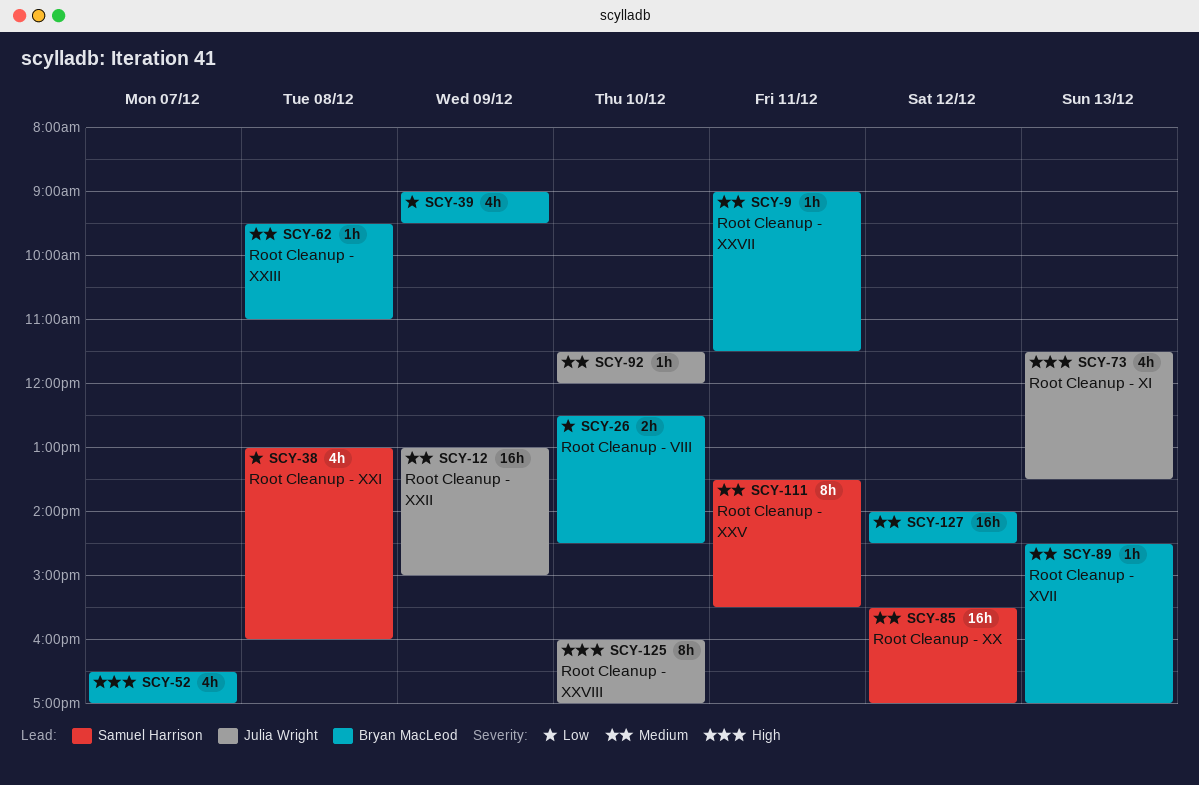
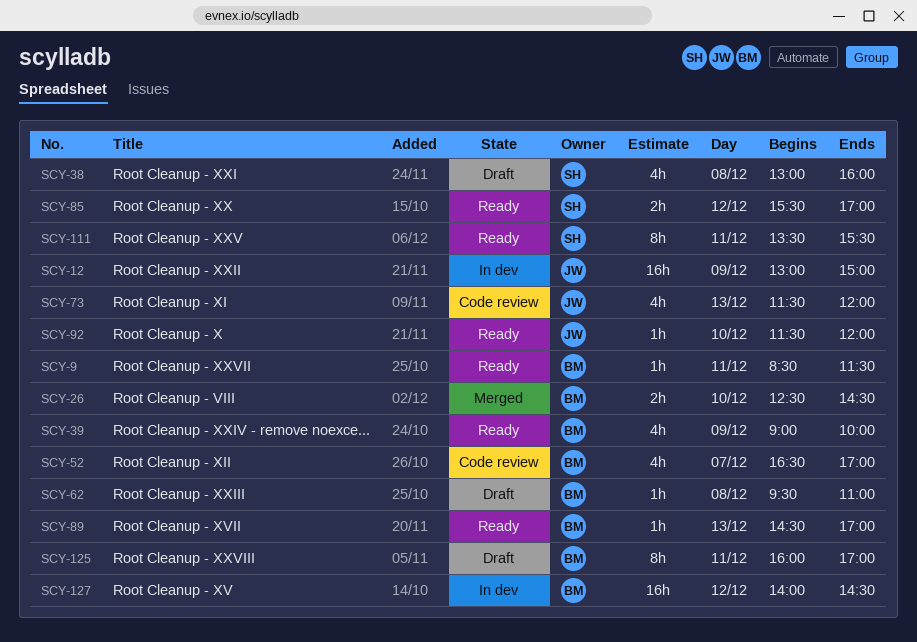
SCY-9, begins: 09:00 -> 08:30
SCY-39, ends: 09:30 -> 10:00
SCY-73, ends: 13:30 -> 12:00
SCY-85, estimate: 16h -> 2h
SCY-125, owner: Julia Wright -> Bryan MacLeod
SCY-125, day: Dec 10 -> Dec 11

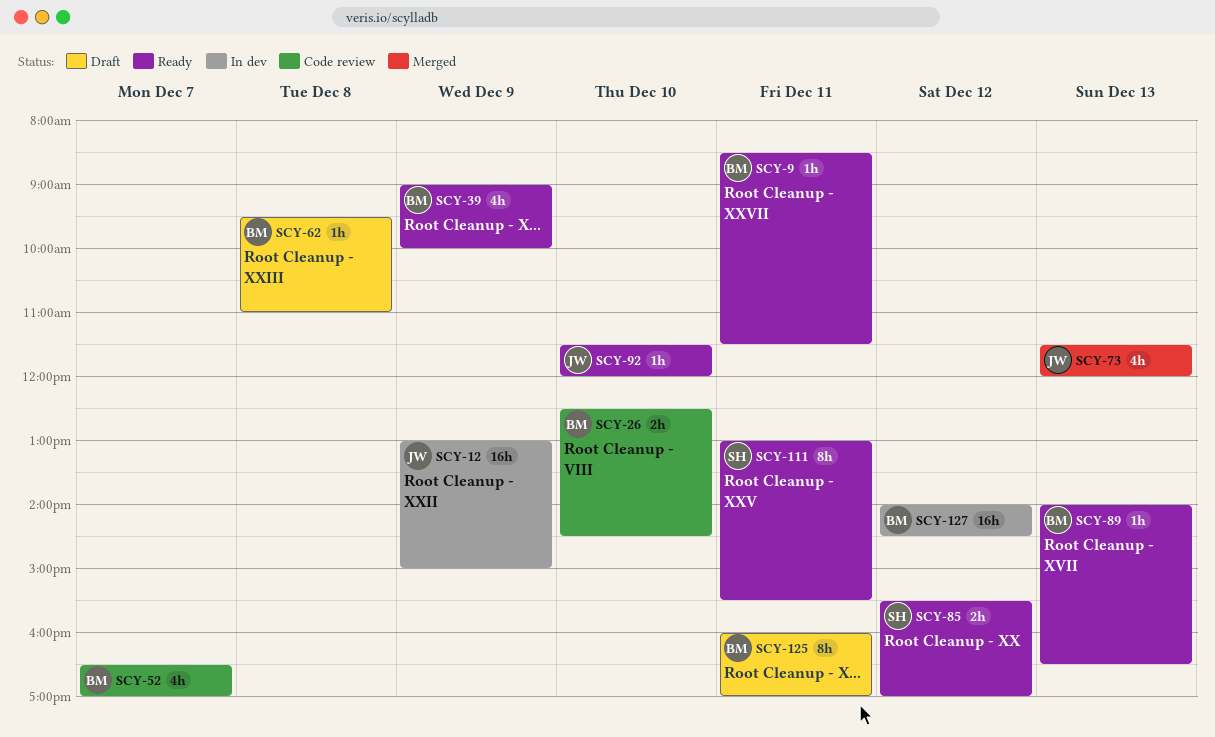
SCY-26, status: Merged -> Code review
SCY-38: present -> none
SCY-73, status: Code review -> Merged
SCY-89, begins: 14:30 -> 14:00
SCY-89, ends: 17:00 -> 16:30
SCY-111, begins: 13:30 -> 13:00

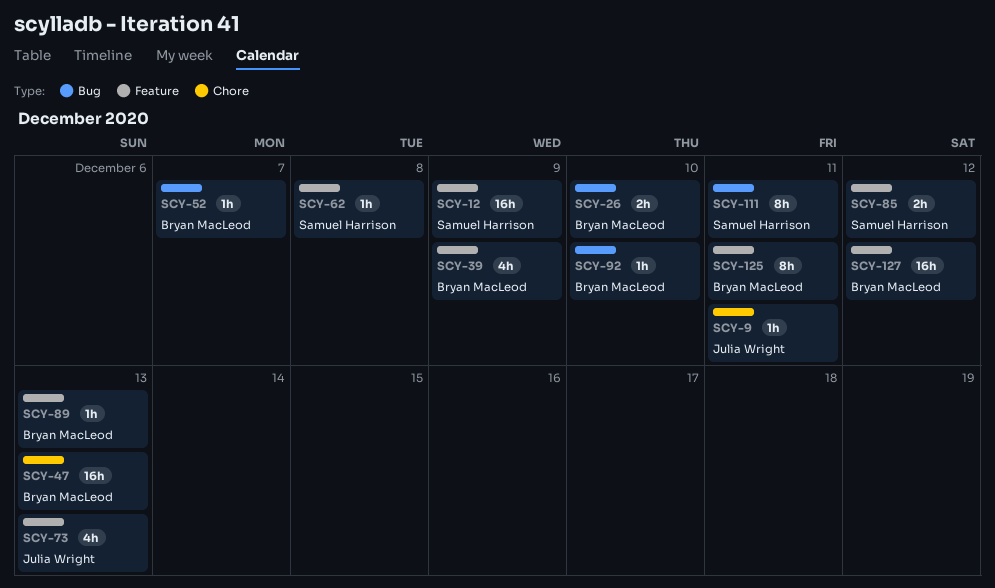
SCY-9, owner: Bryan MacLeod -> Julia Wright
SCY-12, owner: Julia Wright -> Samuel Harrison
SCY-47: none -> present
SCY-52, estimate: 4h -> 1h
SCY-62, owner: Bryan MacLeod -> Samuel Harrison
SCY-92, owner: Julia Wright -> Bryan MacLeod

